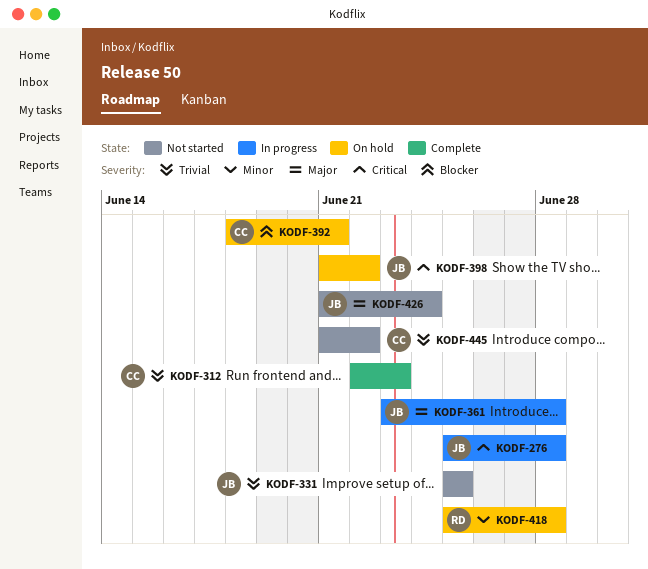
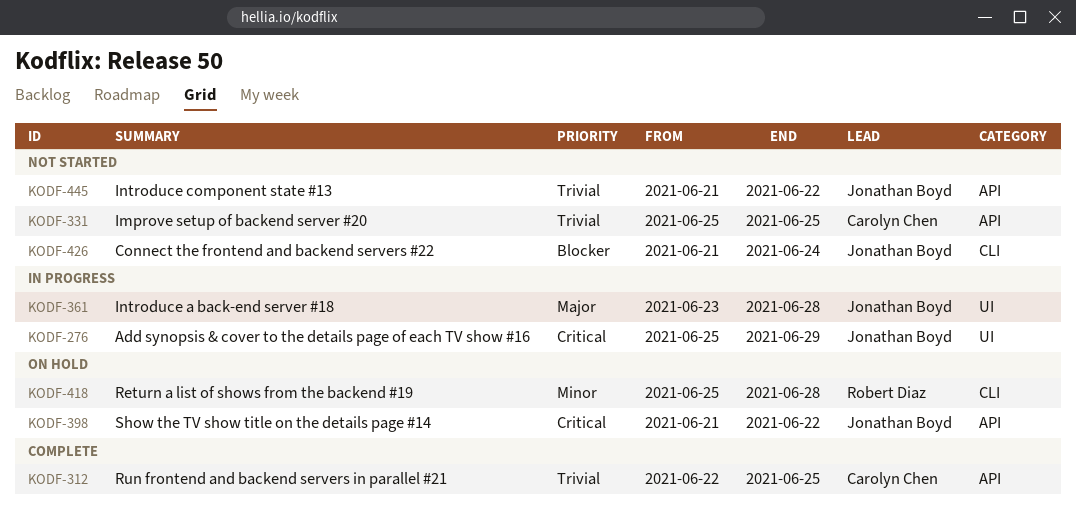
KODF-276, due: Jun 28 -> Jun 29
KODF-312, due: Jun 23 -> Jun 25
KODF-331, owner: Jonathan Boyd -> Carolyn Chen
KODF-392: present -> none
KODF-426, priority: Major -> Blocker
KODF-445, owner: Carolyn Chen -> Jonathan Boyd

